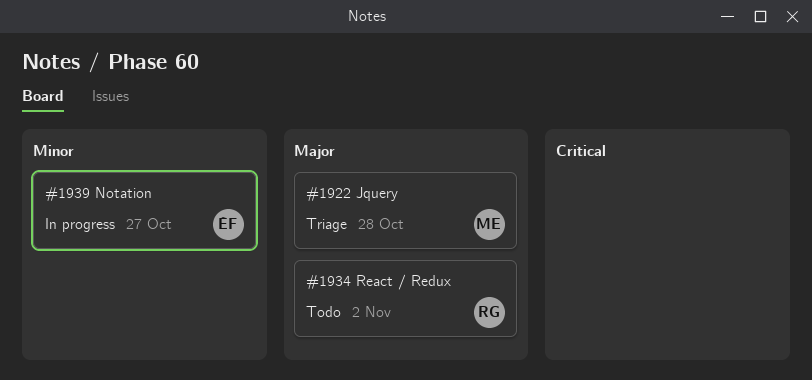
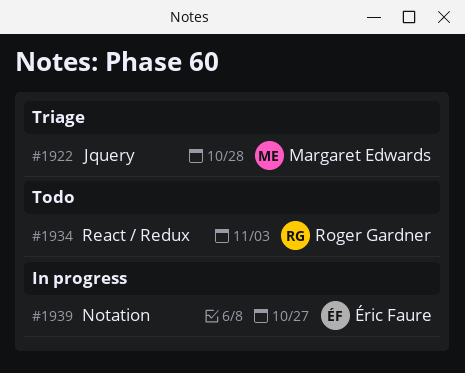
#1934, due: Nov 2 -> Nov 3

